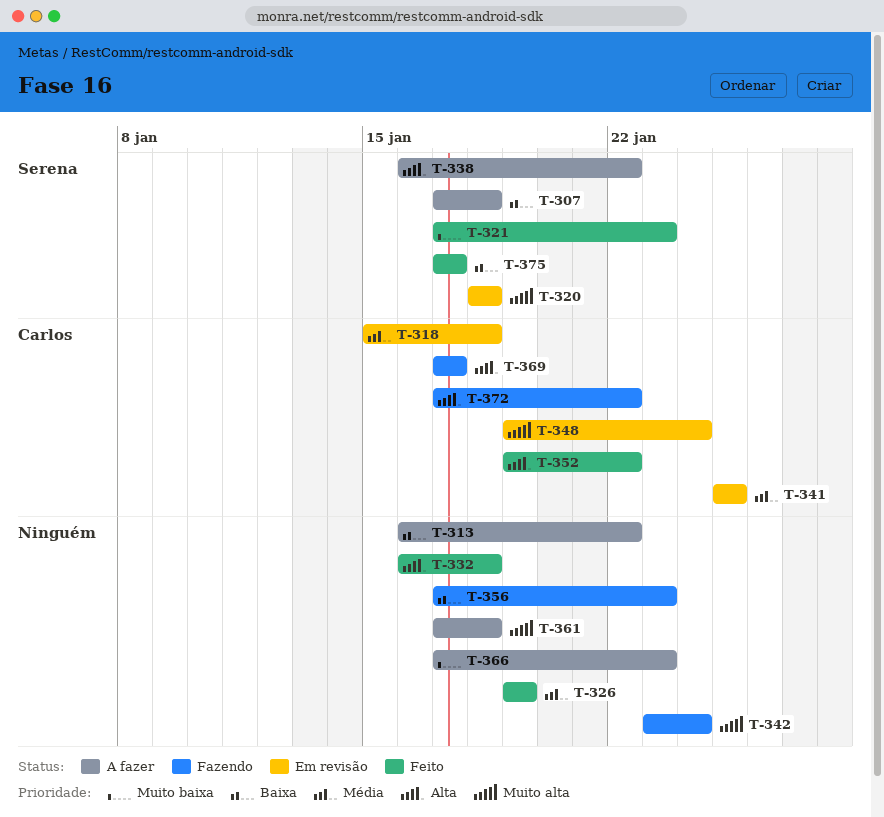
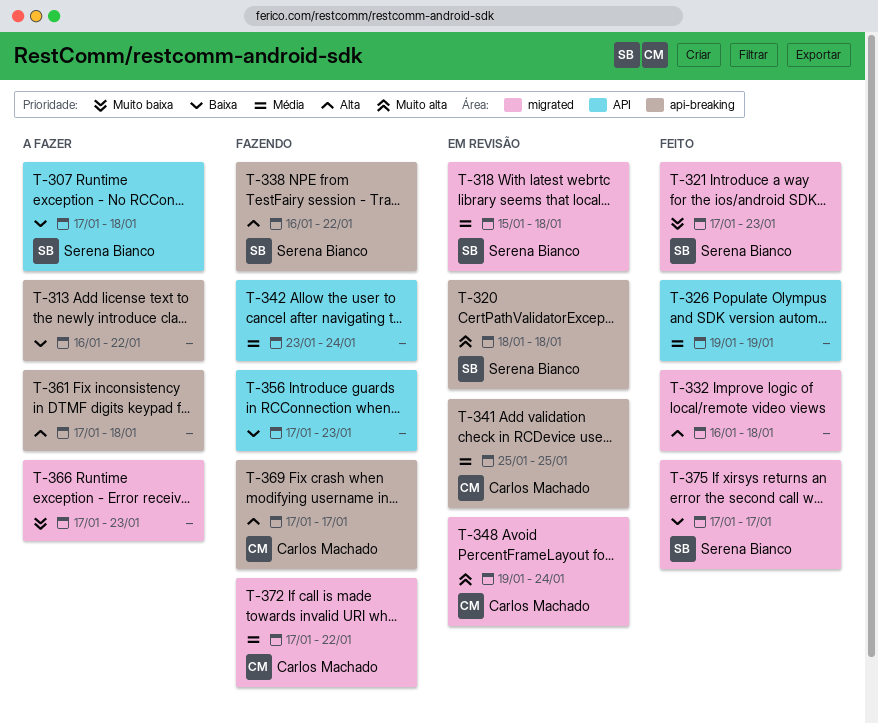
T-318, owner: Carlos Machado -> Serena Bianco
T-338, status: A fazer -> Fazendo
T-342, priority: Muito alta -> Média
T-352: present -> none
T-361, priority: Muito alta -> Alta
T-372, priority: Alta -> Média

